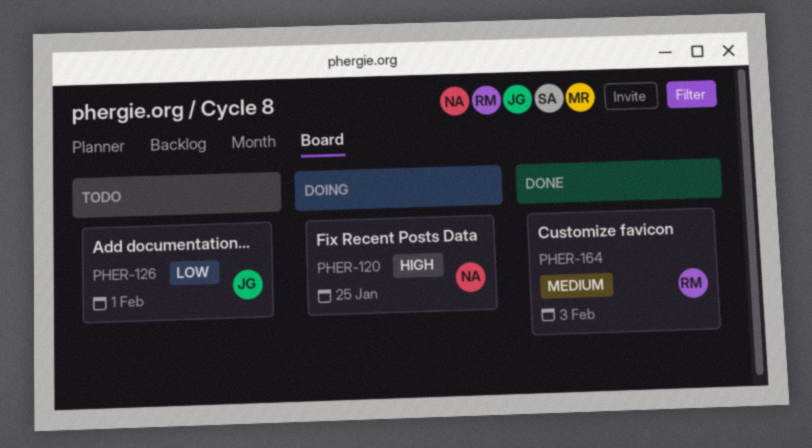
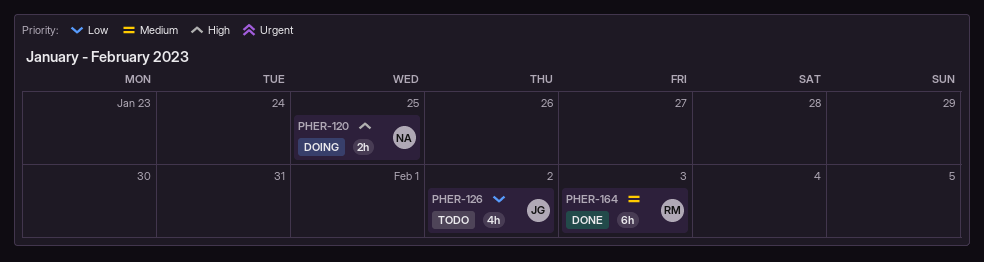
PHER-126, due: Feb 1 -> Feb 2

